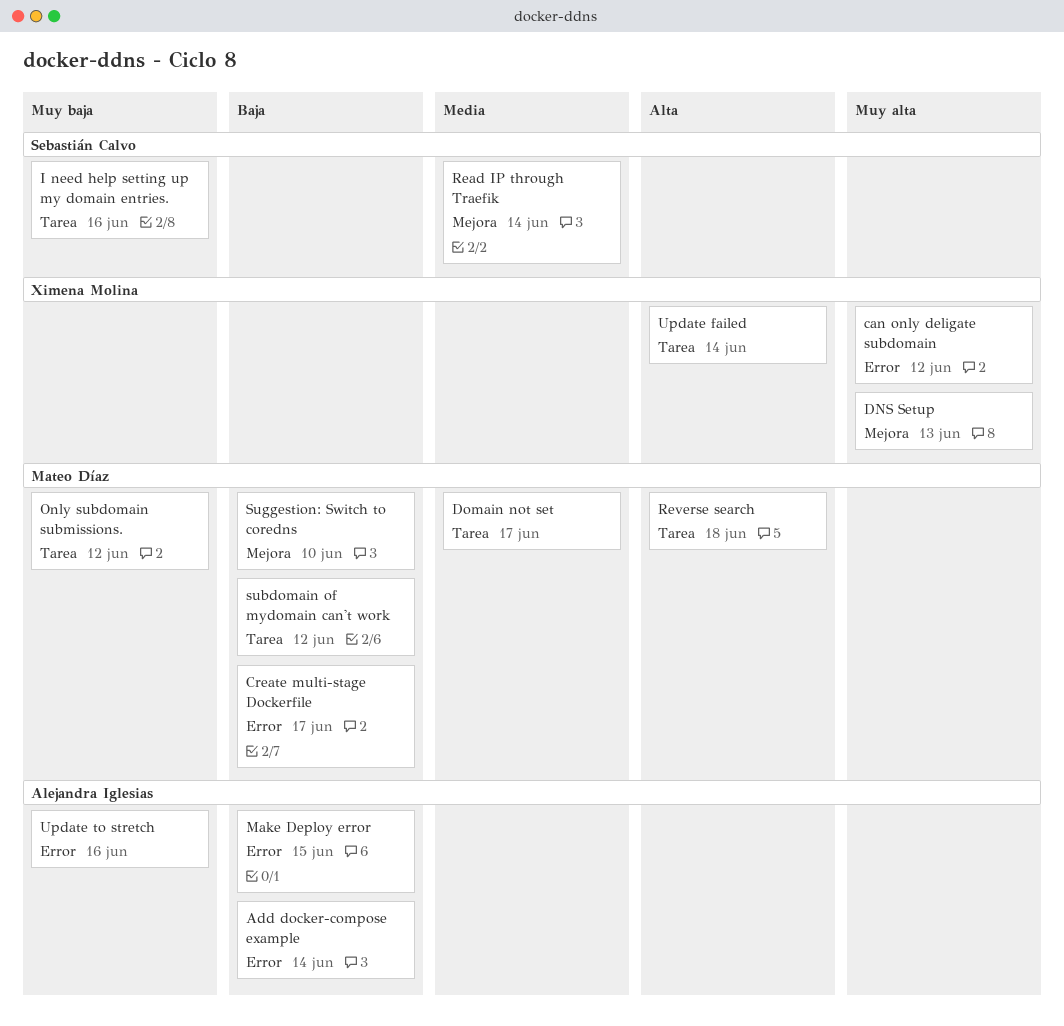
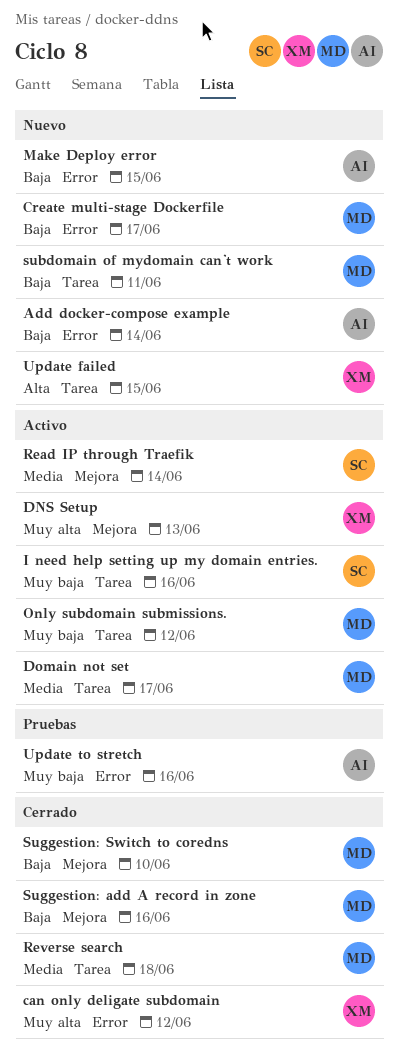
Reverse search, priority: Alta -> Media
subdomain of mydomain can't work, due: Jun 12 -> Jun 11
Suggestion: add A record in zone: none -> present
Update failed, due: Jun 14 -> Jun 15

